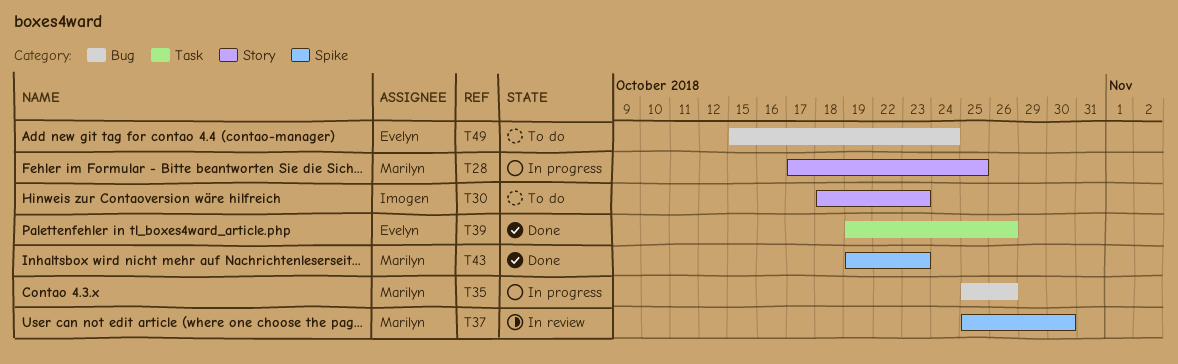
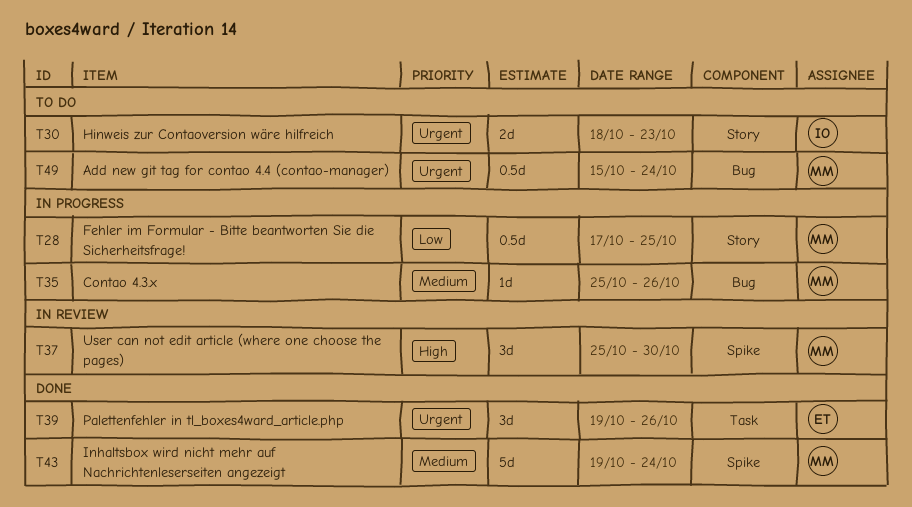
T43, due: Oct 23 -> Oct 24
T49, owner: Evelyn -> Marilyn

